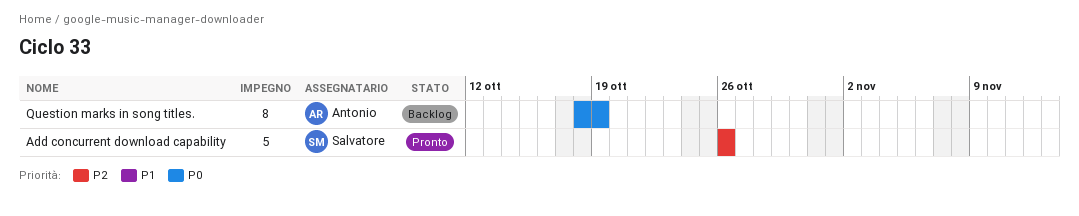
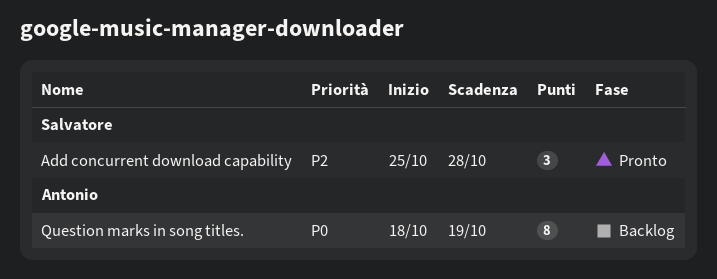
Add concurrent download capability, estimate: 5 -> 3
Add concurrent download capability, start: Oct 26 -> Oct 25
Add concurrent download capability, due: Oct 26 -> Oct 28

